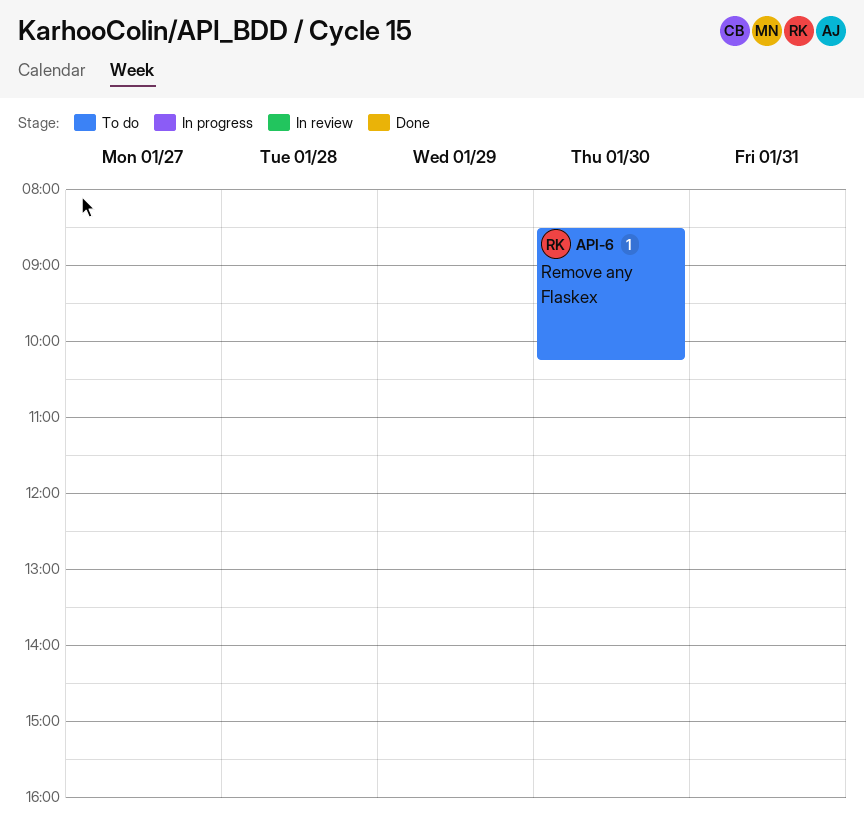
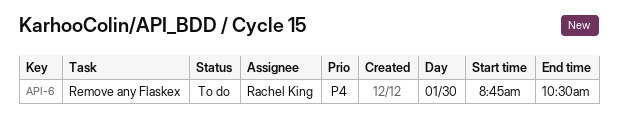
API-6, begins: 08:30 -> 08:45
API-6, ends: 10:15 -> 10:30

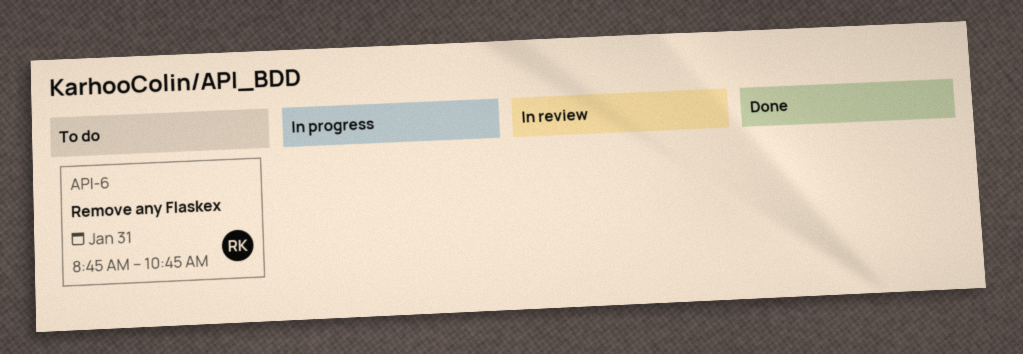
API-6, day: Jan 30 -> Jan 31
API-6, ends: 10:30 -> 10:45

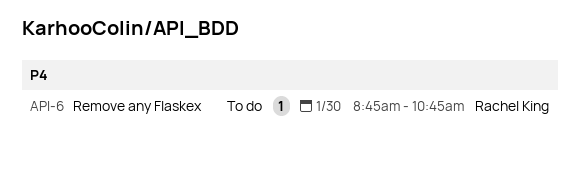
API-6, day: Jan 31 -> Jan 30

